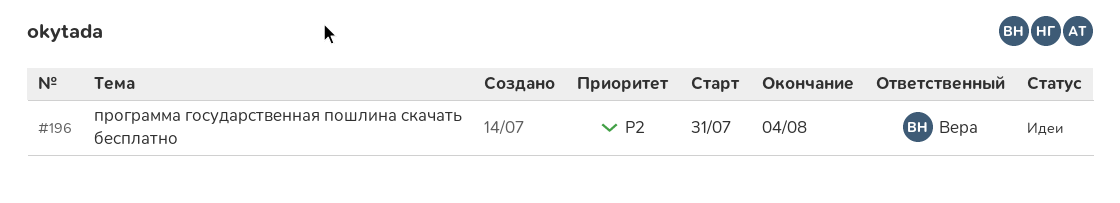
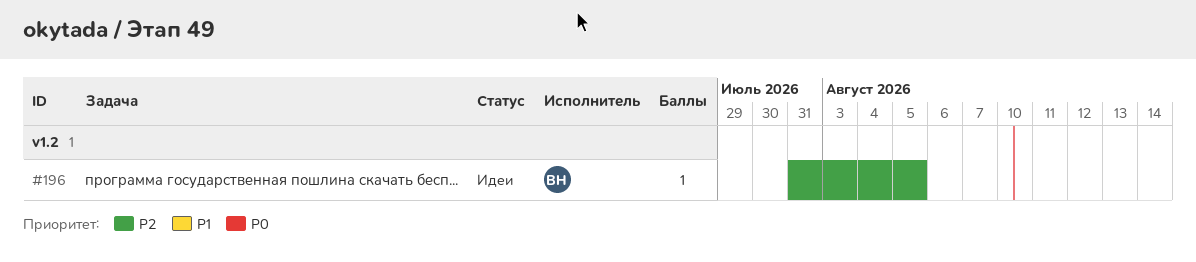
#196, due: Aug 4 -> Aug 5

